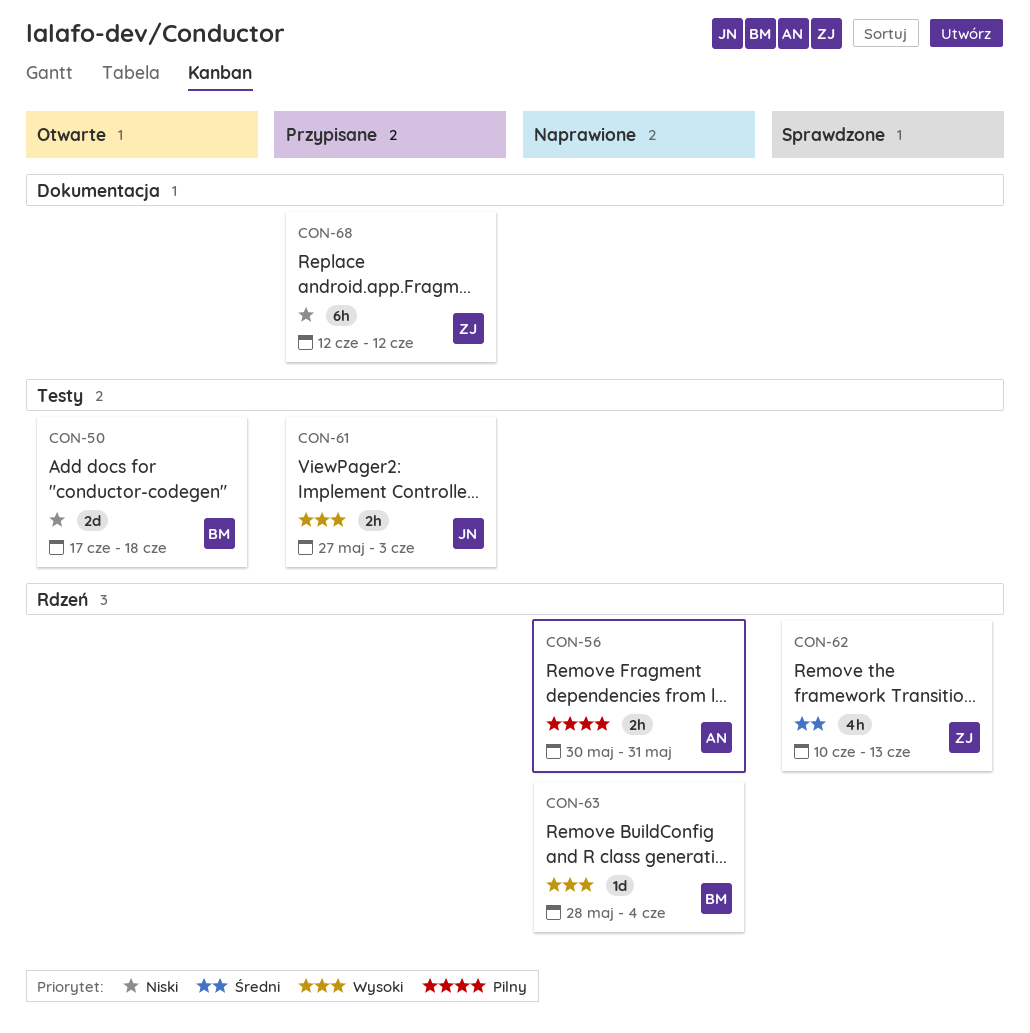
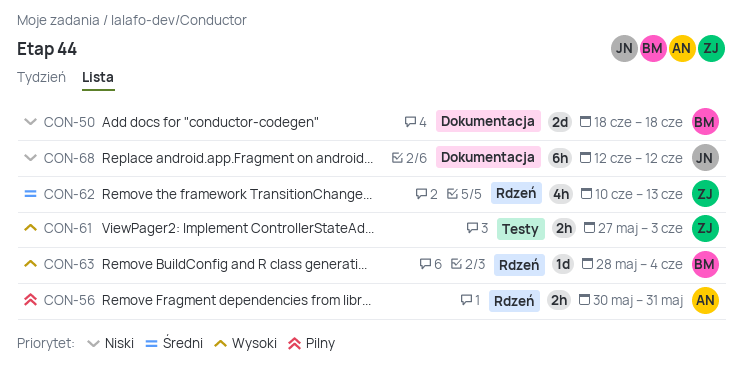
CON-50, label: Testy -> Dokumentacja
CON-50, start: Jun 17 -> Jun 18
CON-61, owner: JN -> ZJ
CON-68, owner: ZJ -> JN

